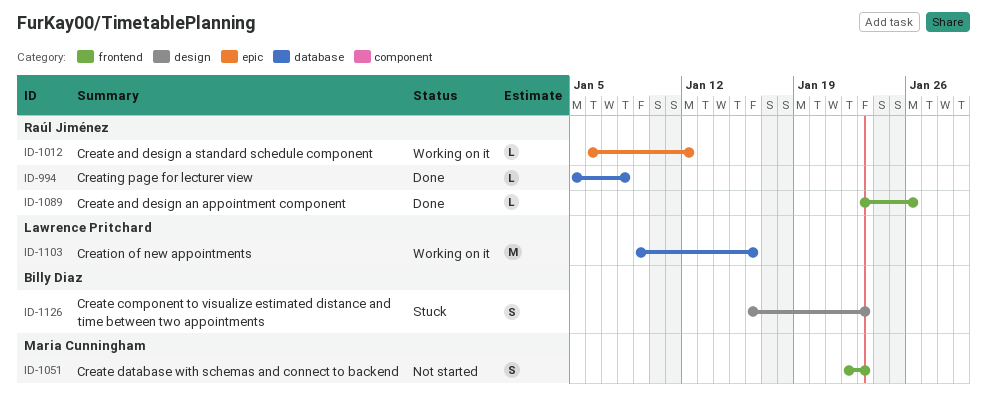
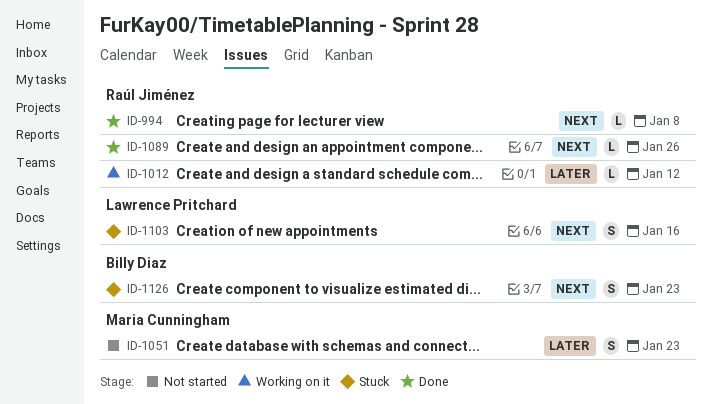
ID-1103, status: Working on it -> Stuck
ID-1103, estimate: M -> S

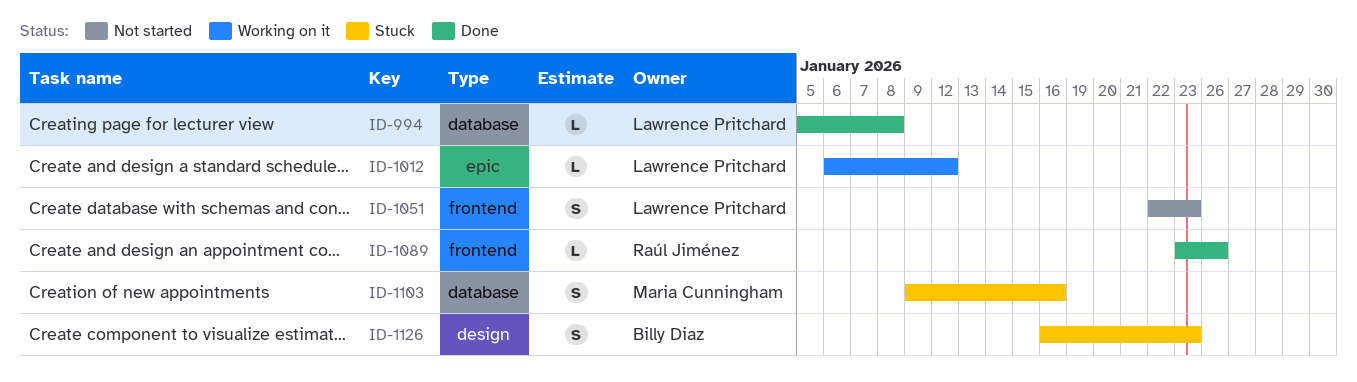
ID-994, owner: Raúl Jiménez -> Lawrence Pritchard
ID-1012, owner: Raúl Jiménez -> Lawrence Pritchard
ID-1051, owner: Maria Cunningham -> Lawrence Pritchard
ID-1103, owner: Lawrence Pritchard -> Maria Cunningham

